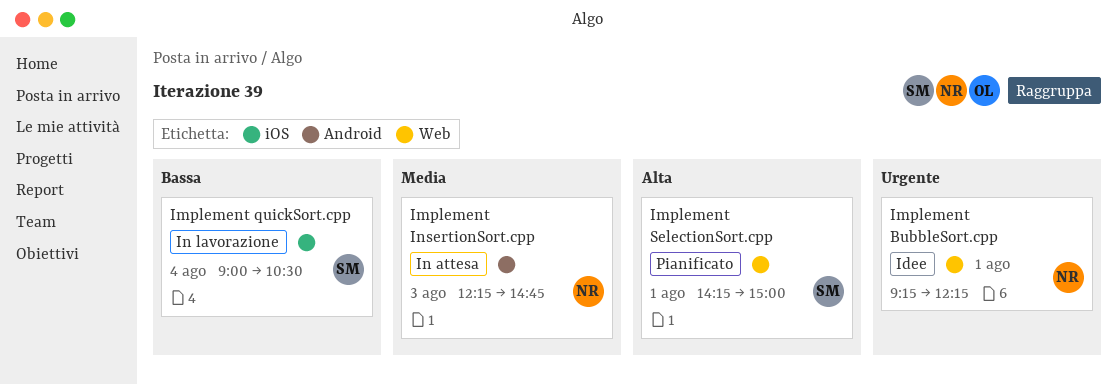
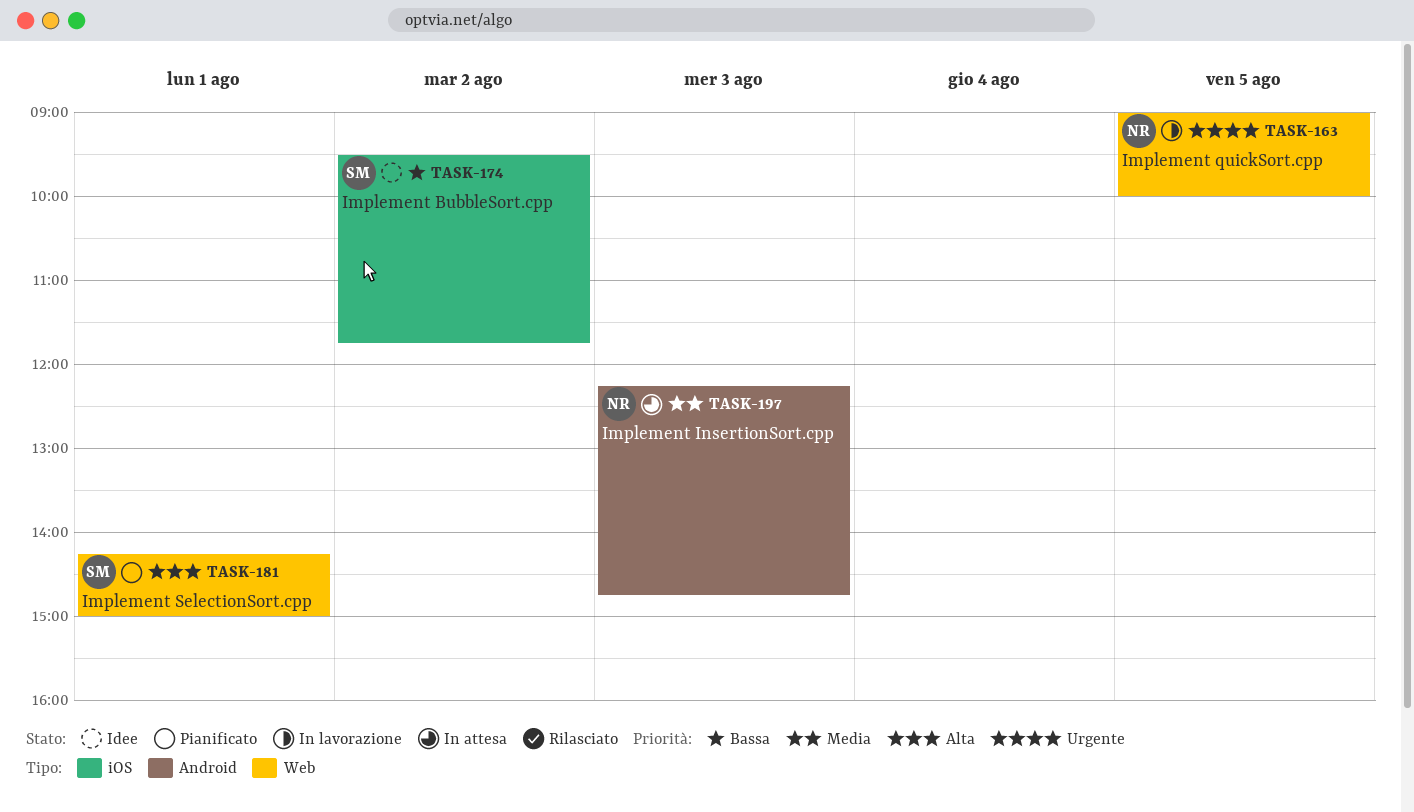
Implement BubbleSort.cpp, owner: NR -> SM
Implement BubbleSort.cpp, priority: Urgente -> Bassa
Implement BubbleSort.cpp, label: Web -> iOS
Implement BubbleSort.cpp, day: Aug 1 -> Aug 2
Implement BubbleSort.cpp, begins: 09:15 -> 09:30
Implement BubbleSort.cpp, ends: 12:15 -> 11:45
Implement quickSort.cpp, owner: SM -> NR
Implement quickSort.cpp, priority: Bassa -> Urgente
Implement quickSort.cpp, label: iOS -> Web
Implement quickSort.cpp, day: Aug 4 -> Aug 5
Implement quickSort.cpp, ends: 10:30 -> 10:00

